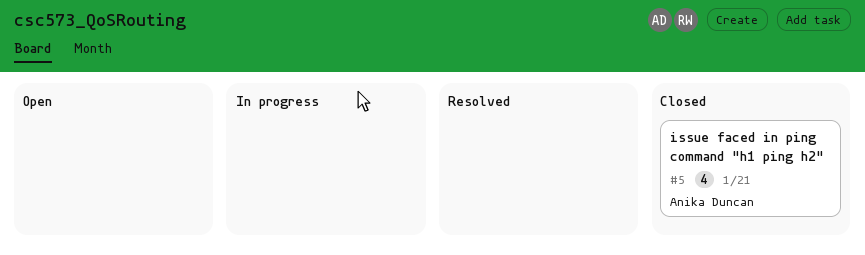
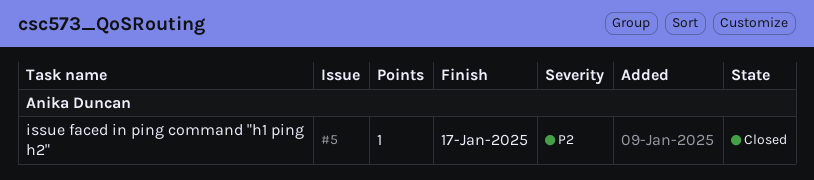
#5, estimate: 4 -> 1
#5, due: Jan 21 -> Jan 17

